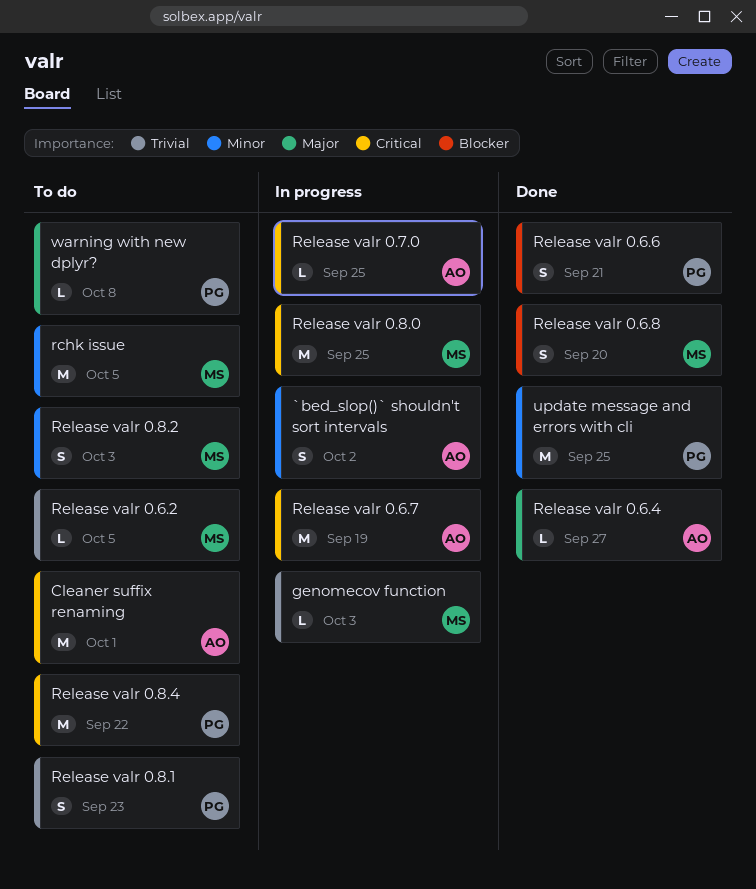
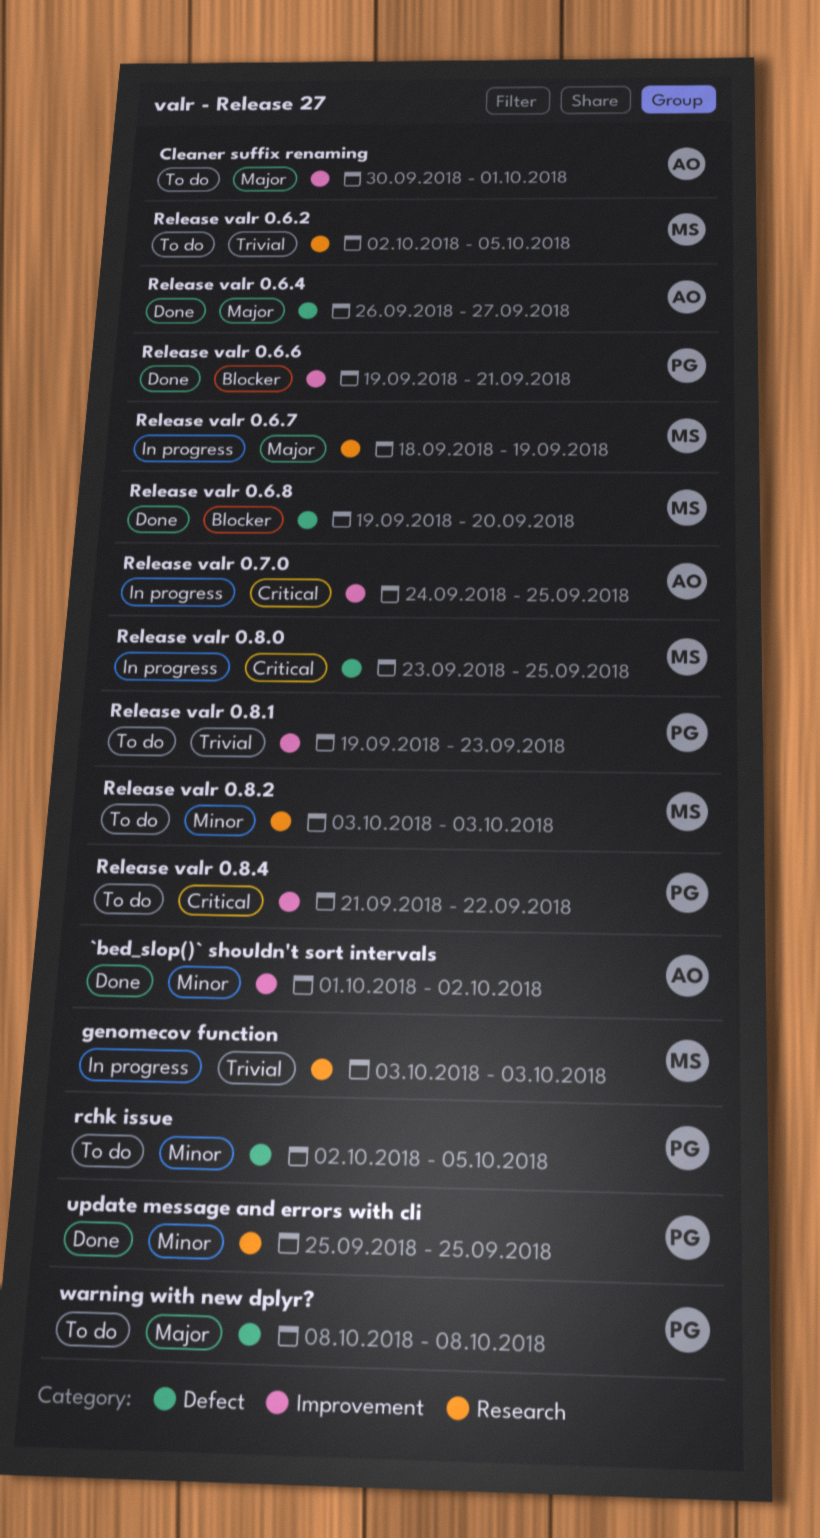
`bed_slop()` shouldn't sort intervals, status: In progress -> Done
Cleaner suffix renaming, priority: Critical -> Major
rchk issue, owner: MS -> PG
Release valr 0.6.7, owner: AO -> MS
Release valr 0.6.7, priority: Critical -> Major

